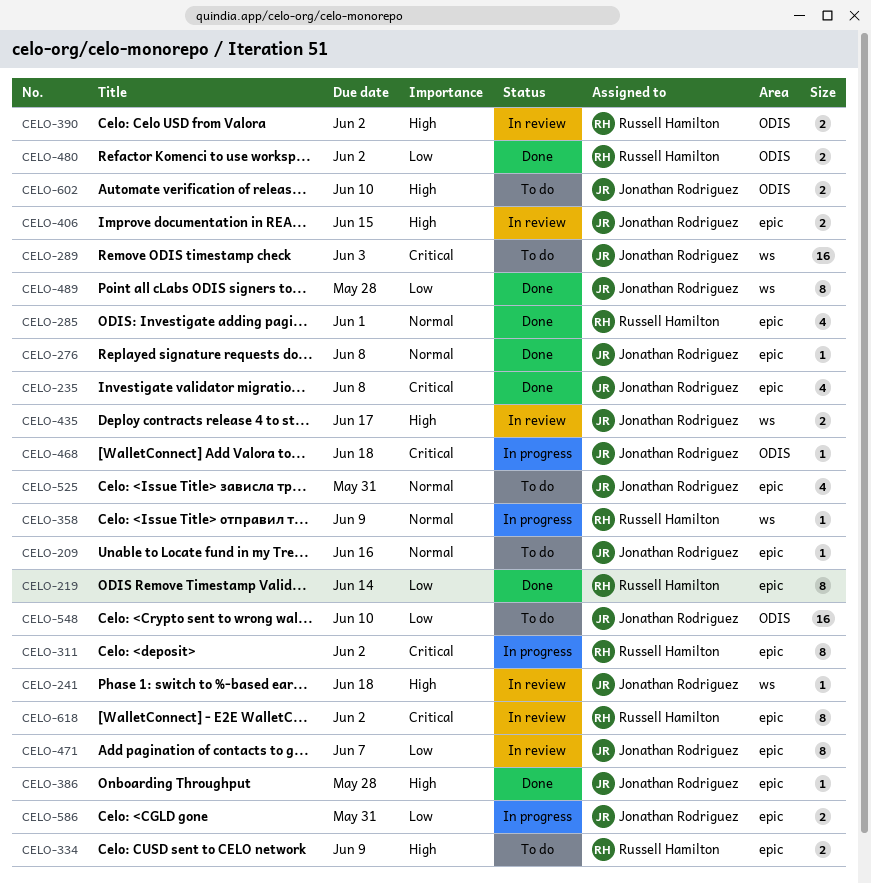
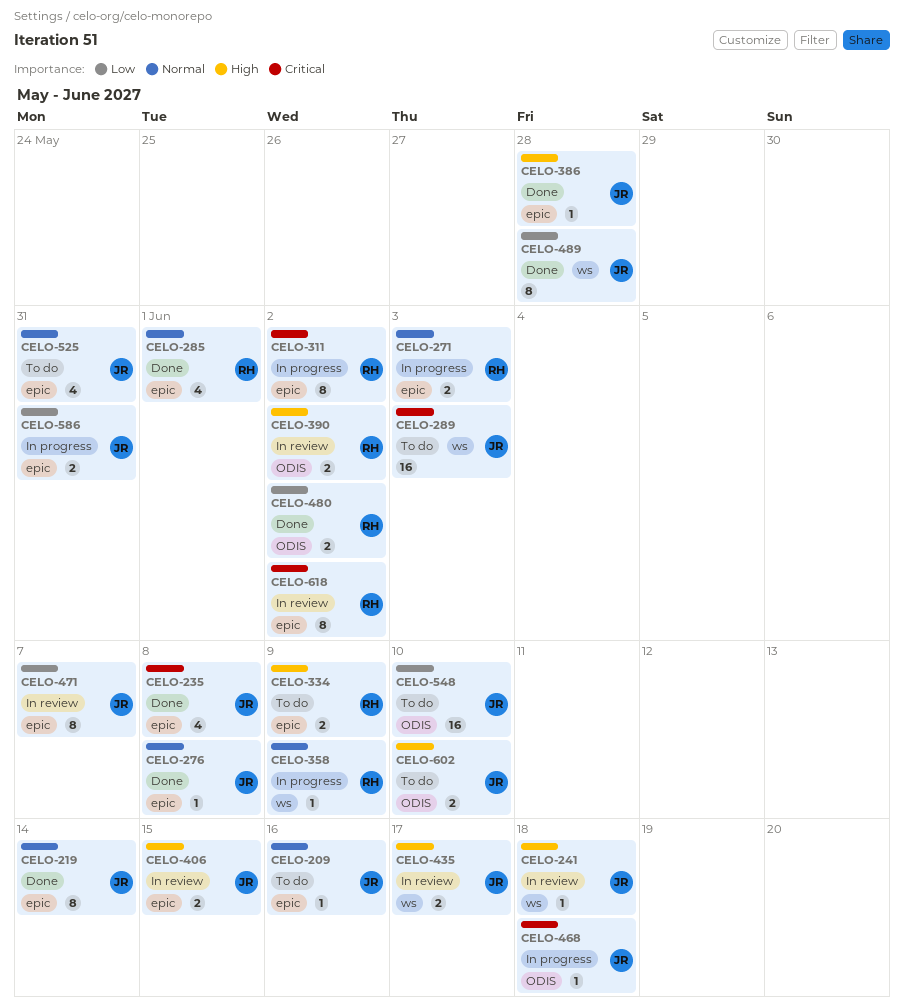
CELO-219, owner: Russell Hamilton -> Jonathan Rodriguez
CELO-219, priority: Low -> Normal
CELO-271: none -> present

